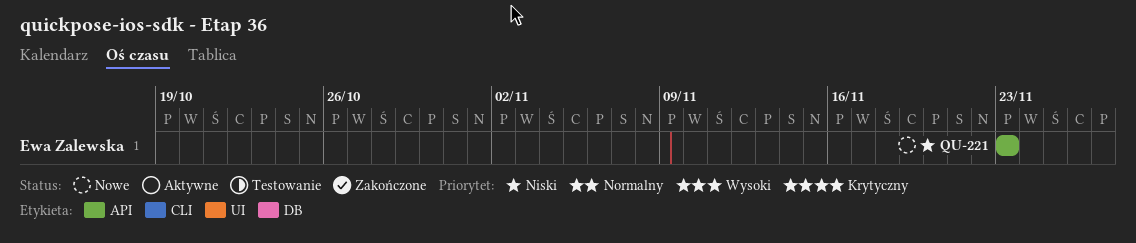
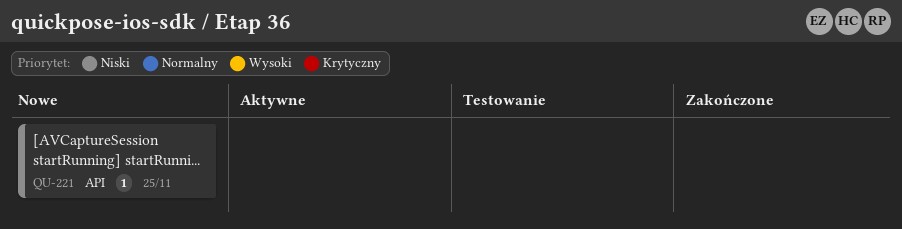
QU-221, due: Nov 23 -> Nov 25

